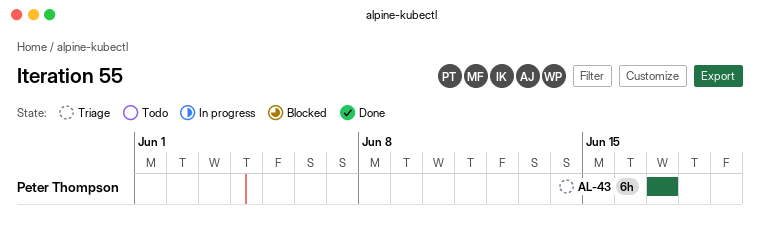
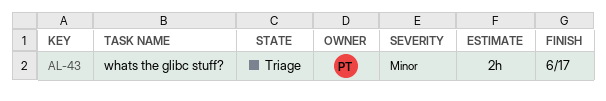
AL-43, estimate: 6h -> 2h

